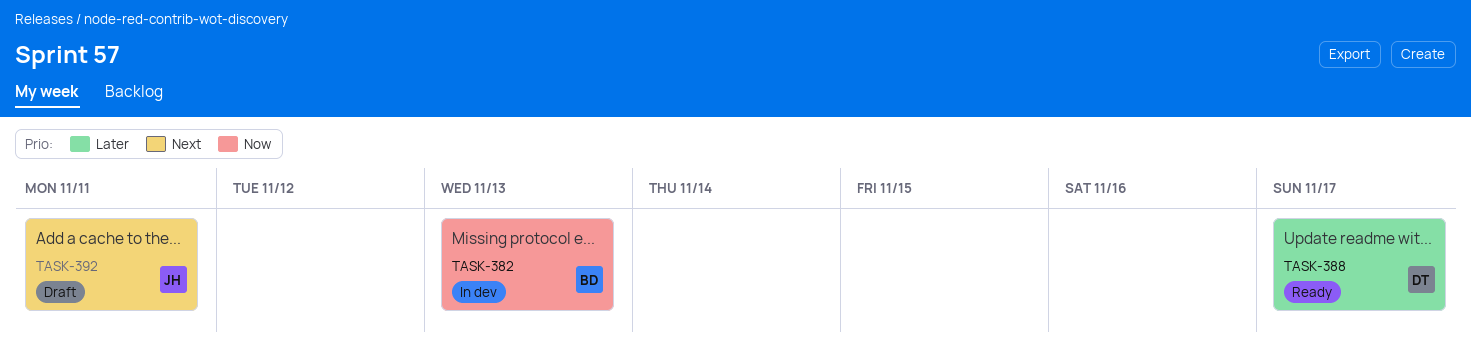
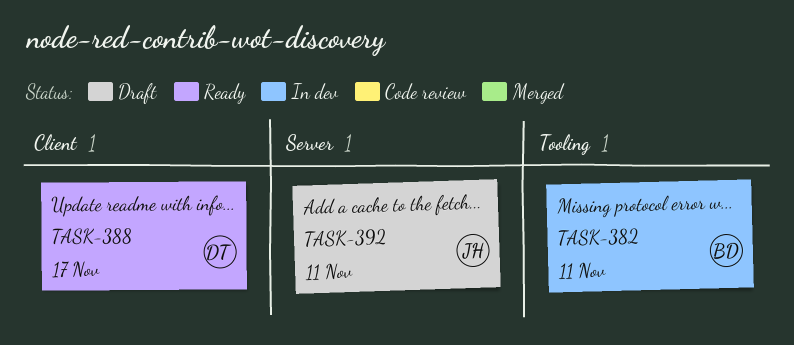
TASK-382, due: Nov 13 -> Nov 11

